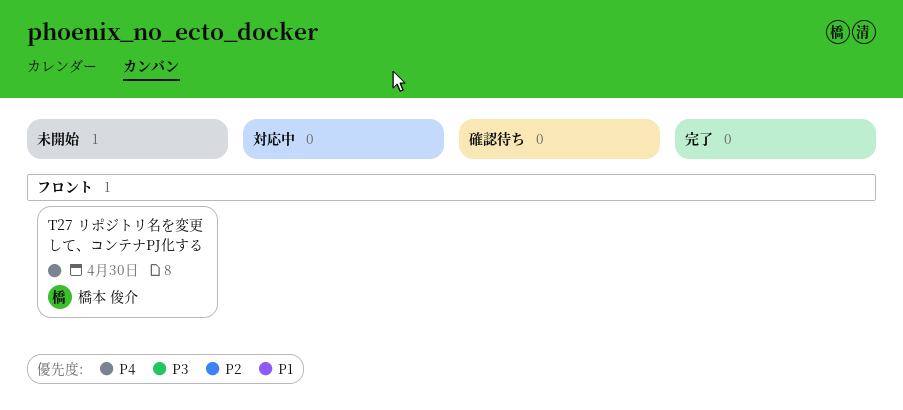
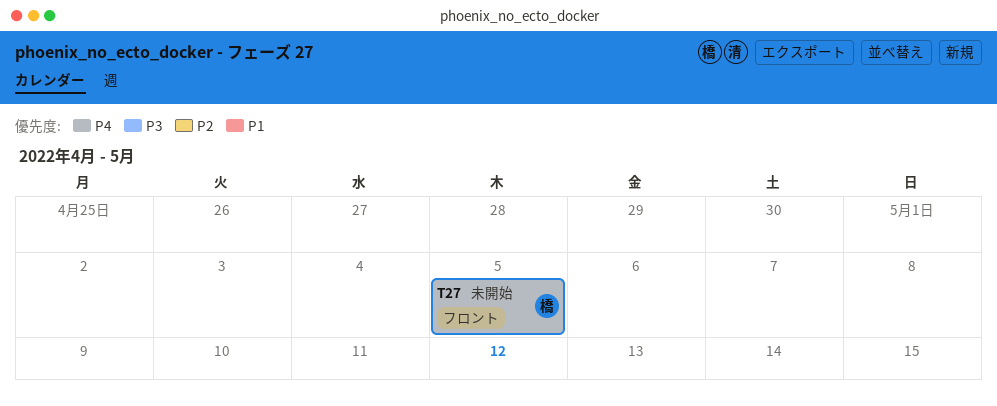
T27, due: Apr 30 -> May 5

